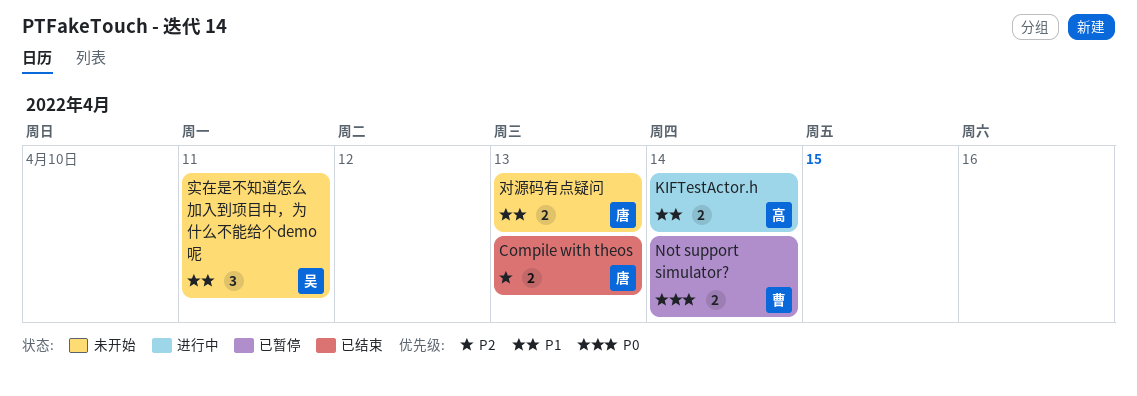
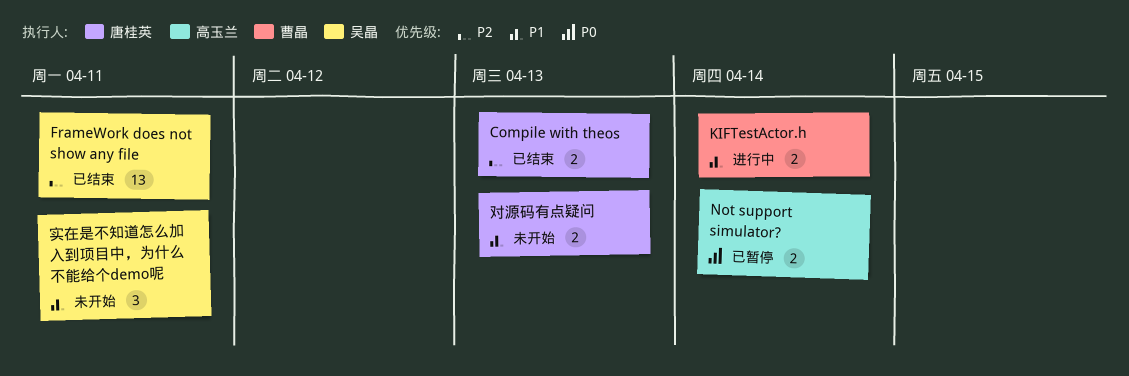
FrameWork does not show any file: none -> present
KIFTestActor.h, owner: 高玉兰 -> 曹晶
Not support simulator?, owner: 曹晶 -> 高玉兰

